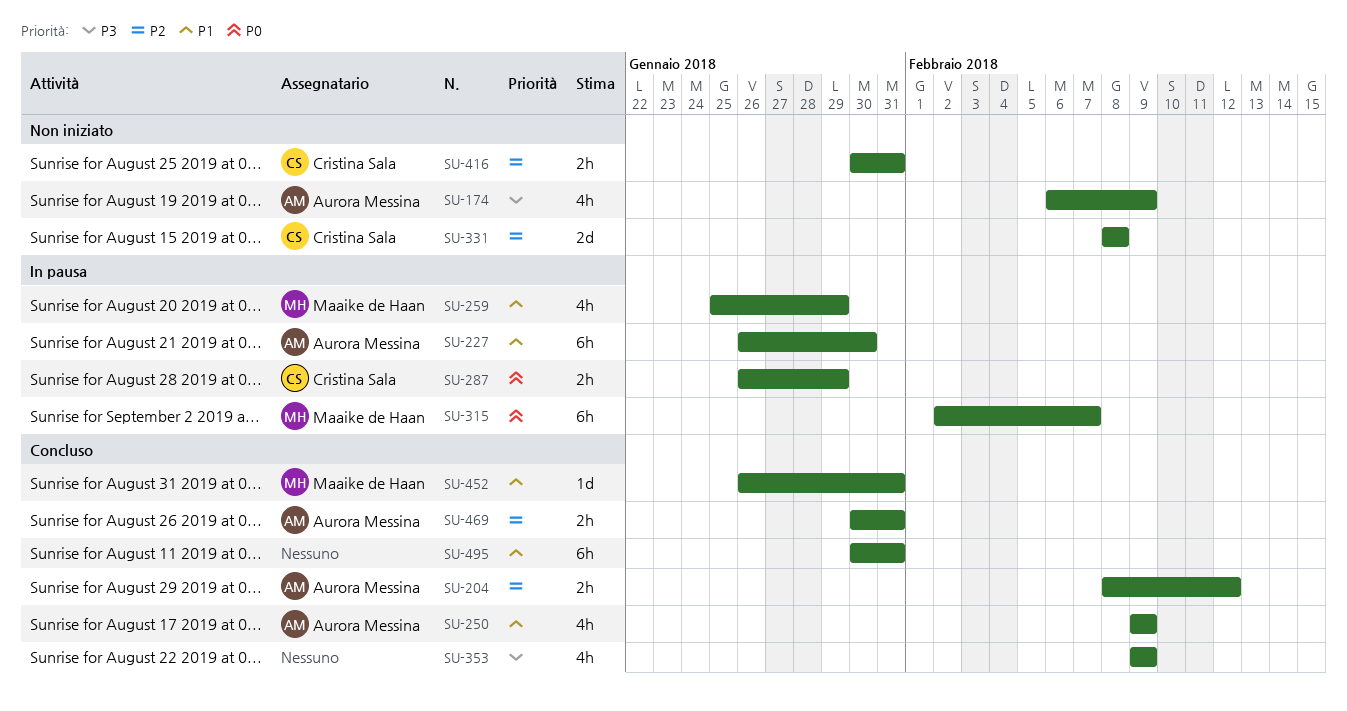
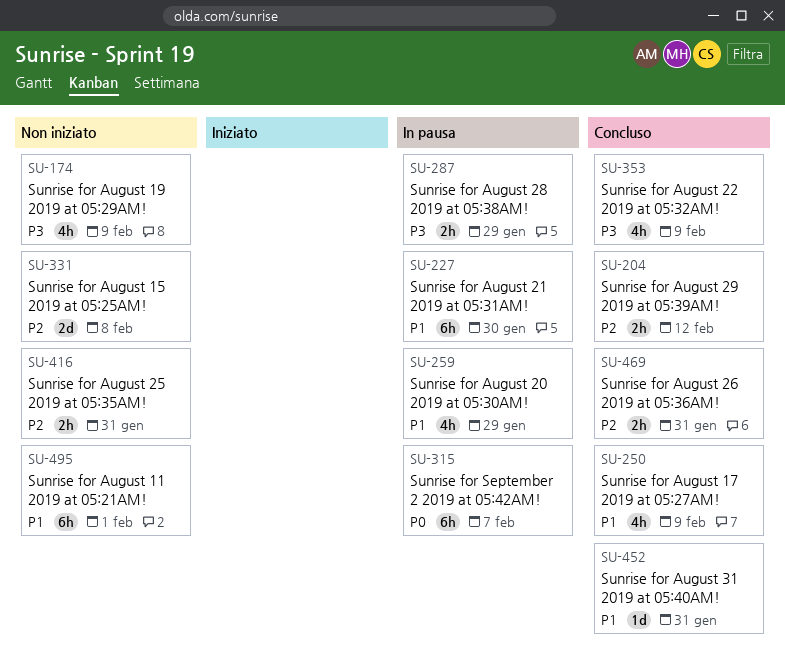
SU-287, priority: P0 -> P3
SU-495, status: Concluso -> Non iniziato
SU-495, due: Jan 31 -> Feb 1

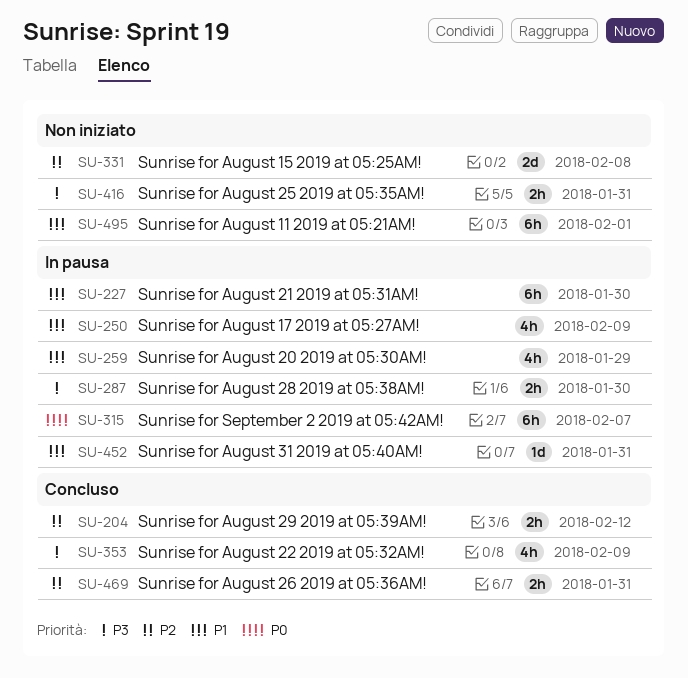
SU-174: present -> none
SU-250, status: Concluso -> In pausa
SU-287, due: Jan 29 -> Jan 30
SU-416, priority: P2 -> P3
SU-452, status: Concluso -> In pausa

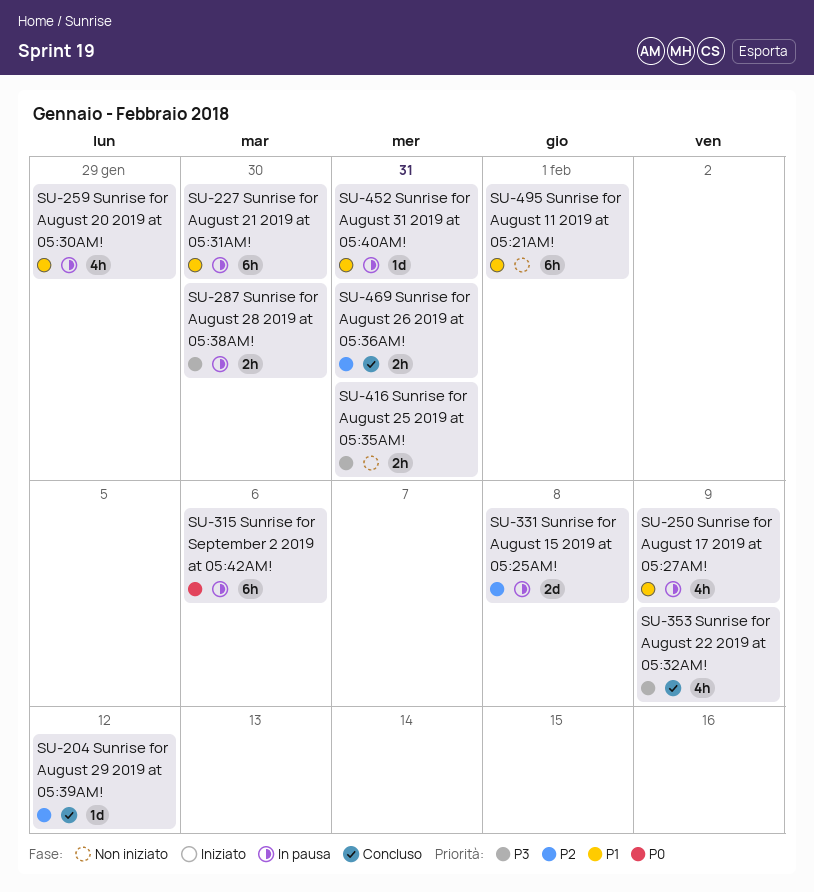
SU-204, estimate: 2h -> 1d
SU-315, due: Feb 7 -> Feb 6
SU-331, status: Non iniziato -> In pausa

